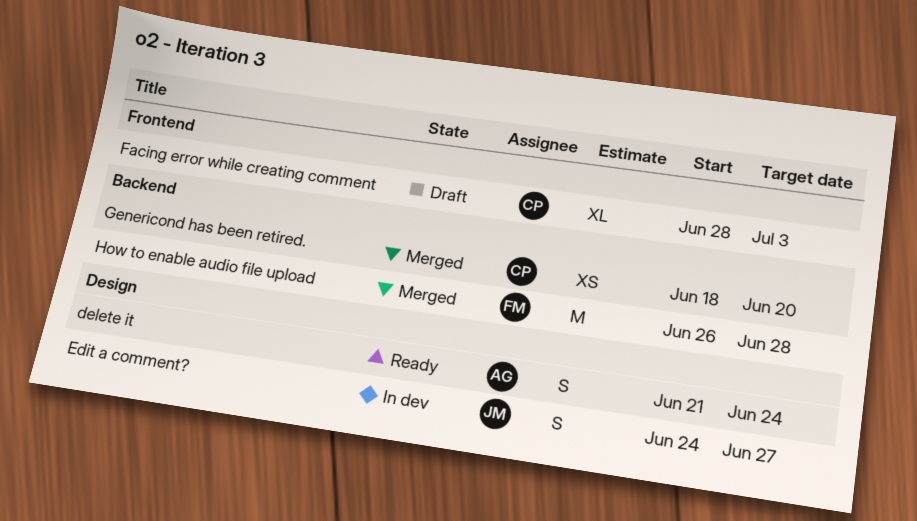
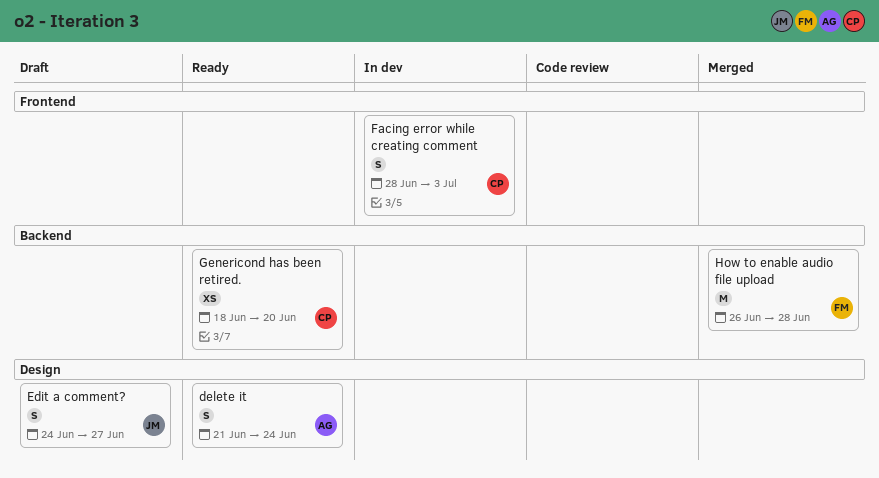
Edit a comment?, status: In dev -> Draft
Facing error while creating comment, status: Draft -> In dev
Facing error while creating comment, estimate: XL -> S
Genericond has been retired., status: Merged -> Ready

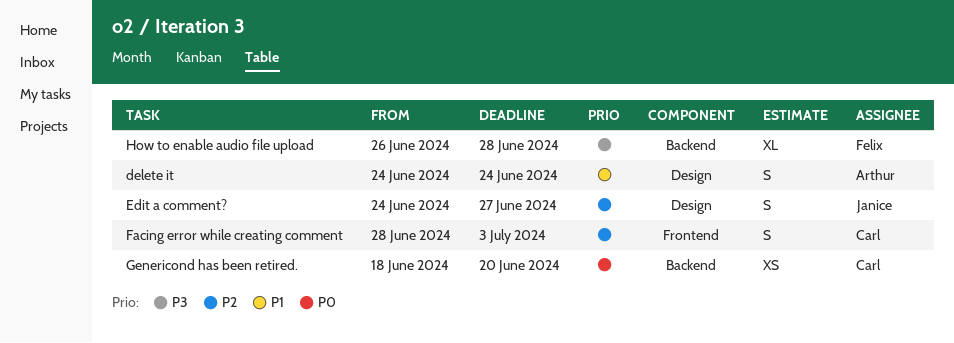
delete it, start: Jun 21 -> Jun 24
How to enable audio file upload, estimate: M -> XL

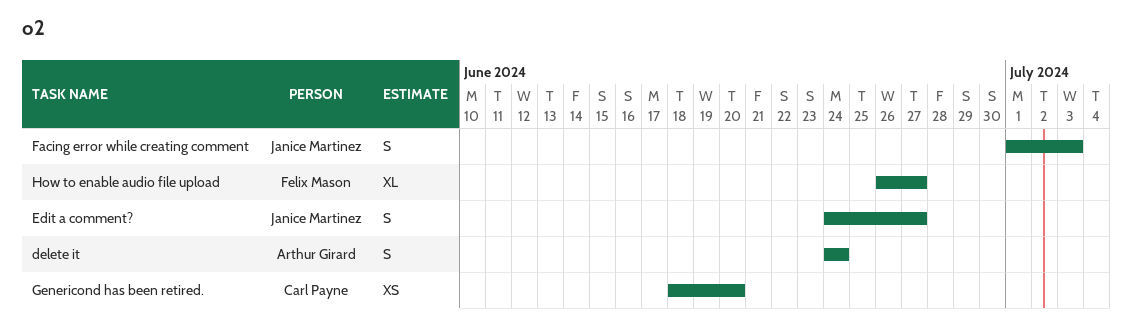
Facing error while creating comment, owner: Carl Payne -> Janice Martinez
Facing error while creating comment, start: Jun 28 -> Jul 1
How to enable audio file upload, due: Jun 28 -> Jun 27

